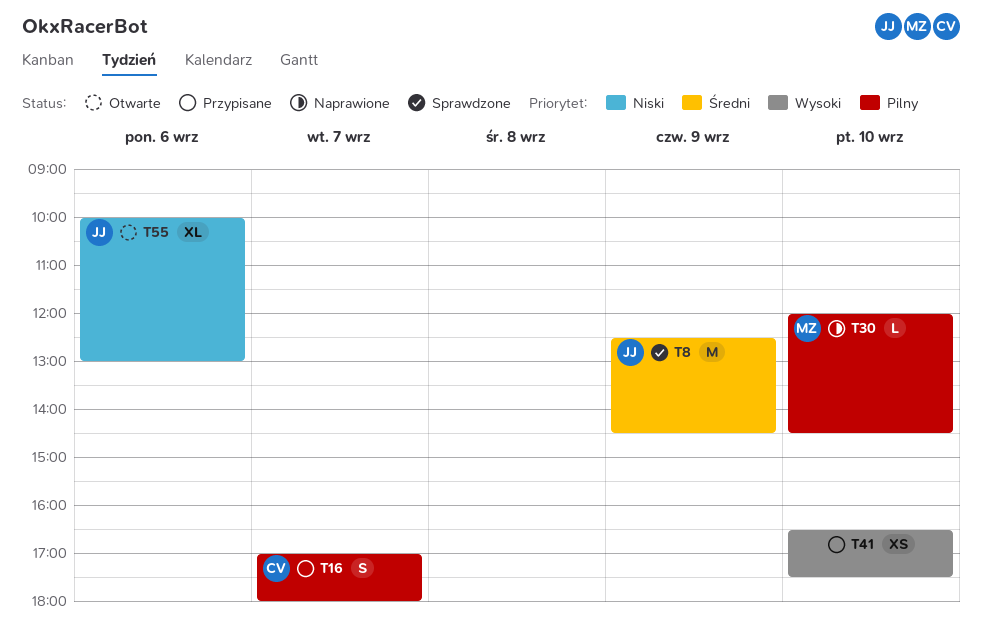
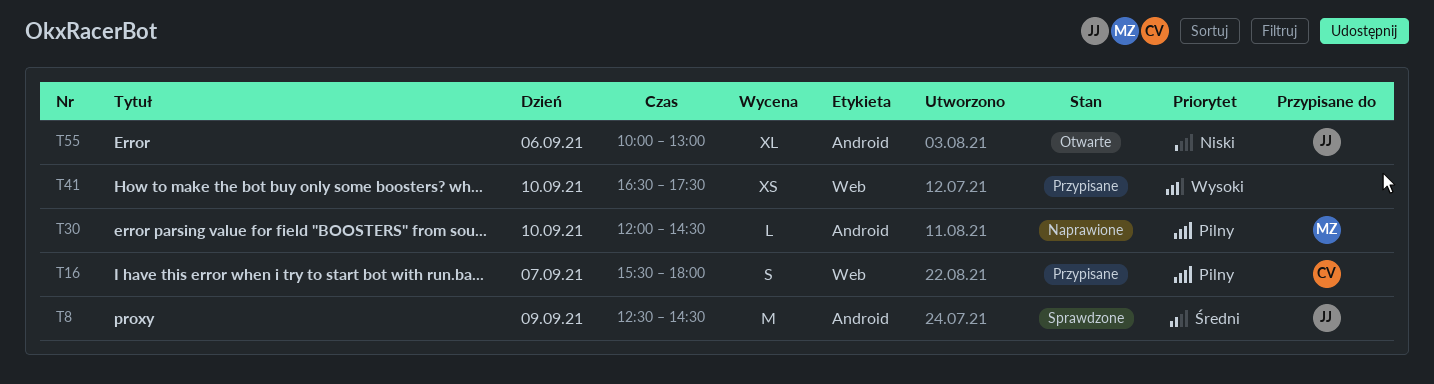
T16, begins: 17:00 -> 15:30

